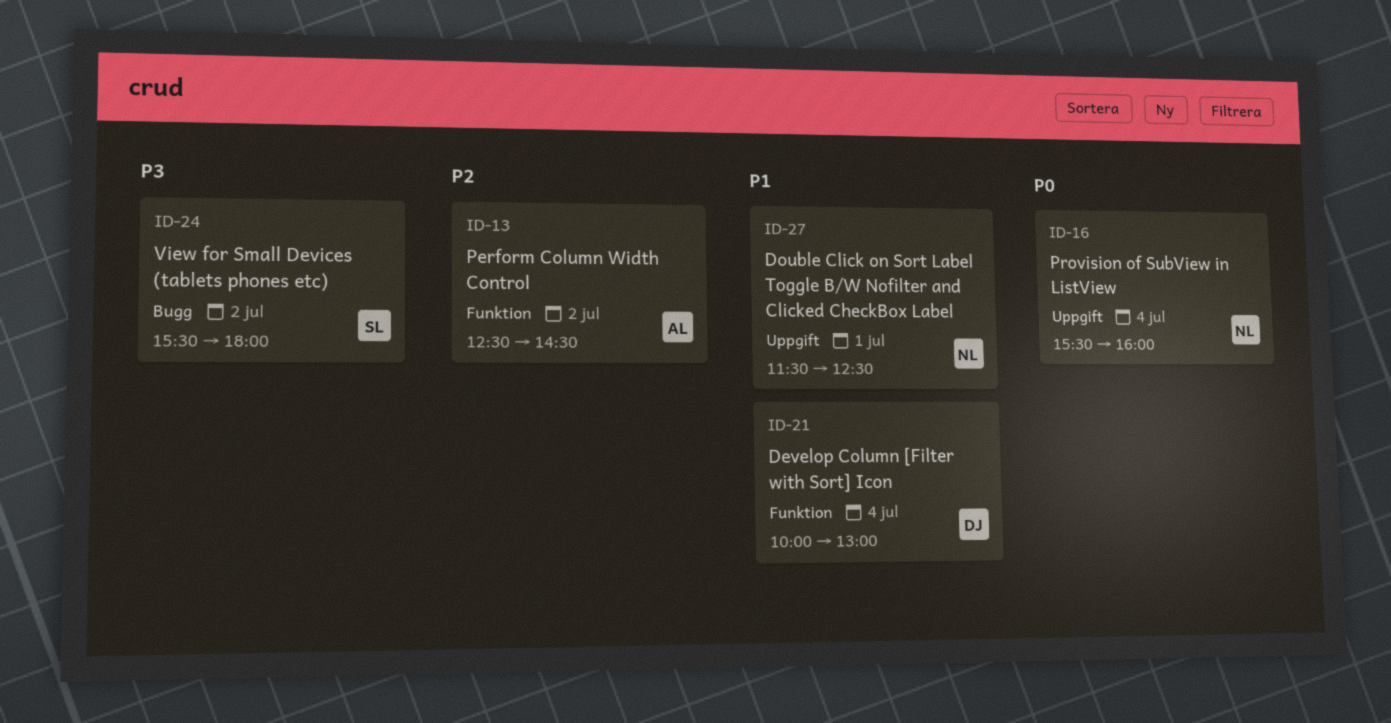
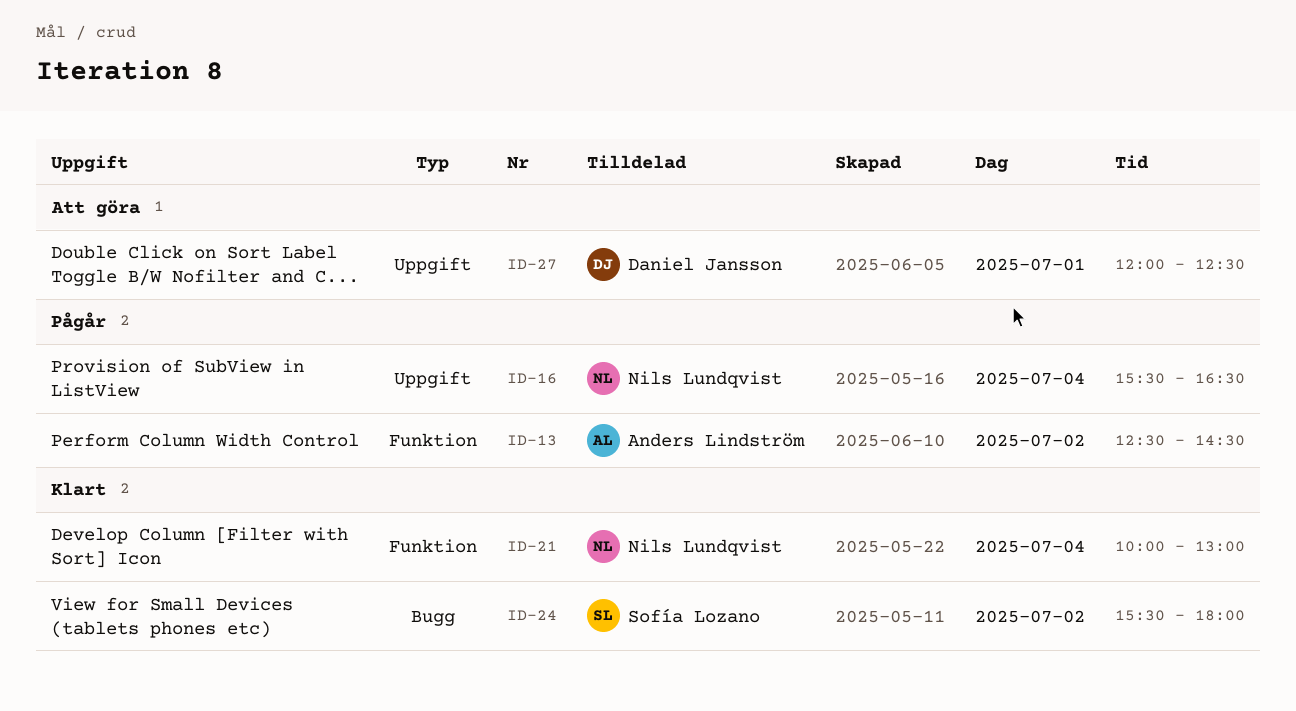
ID-16, ends: 16:00 -> 16:30
ID-21, owner: Daniel Jansson -> Nils Lundqvist
ID-27, owner: Nils Lundqvist -> Daniel Jansson
ID-27, begins: 11:30 -> 12:00

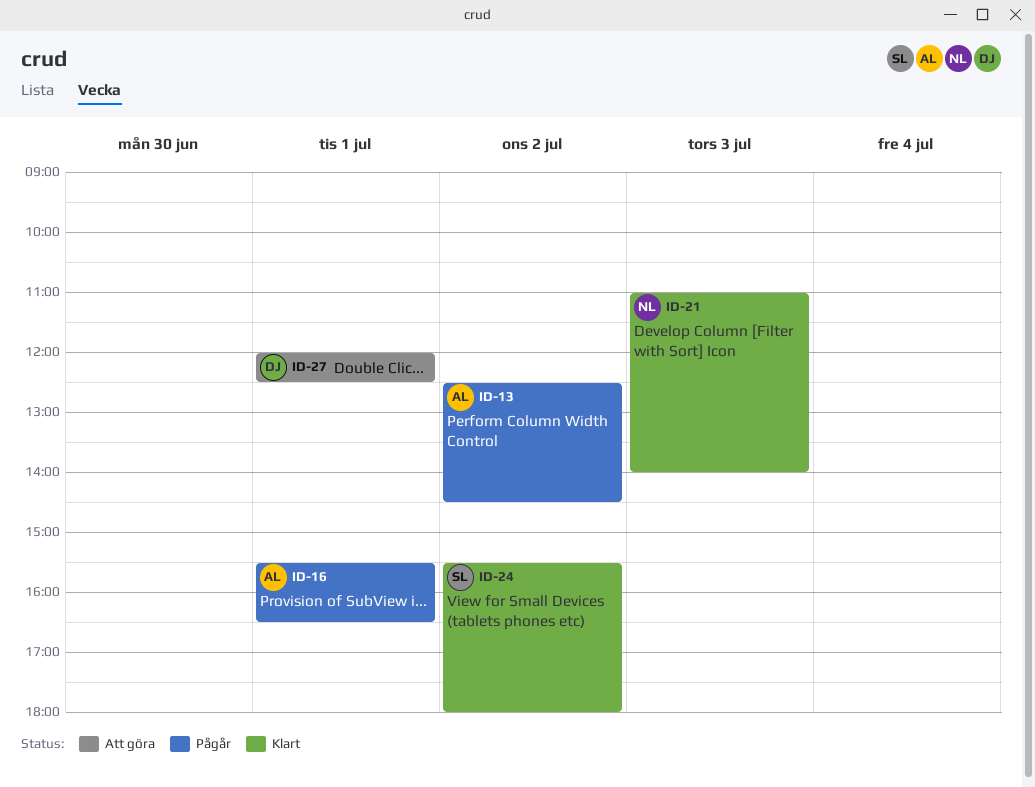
ID-16, owner: Nils Lundqvist -> Anders Lindström
ID-16, day: Jul 4 -> Jul 1
ID-21, day: Jul 4 -> Jul 3
ID-21, begins: 10:00 -> 11:00
ID-21, ends: 13:00 -> 14:00

